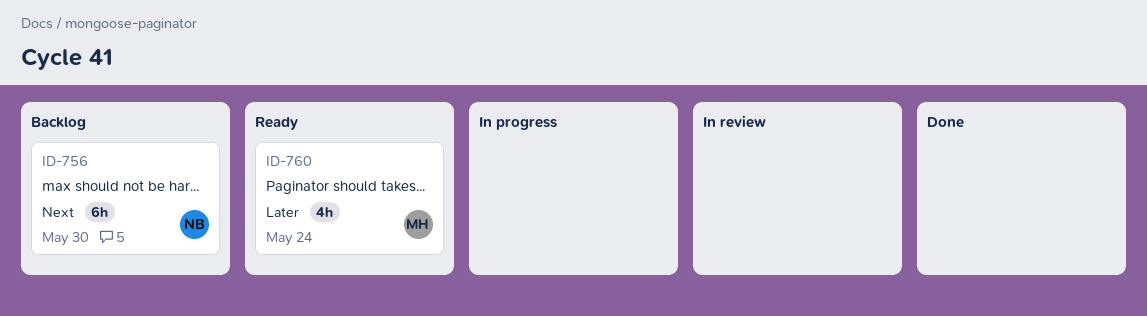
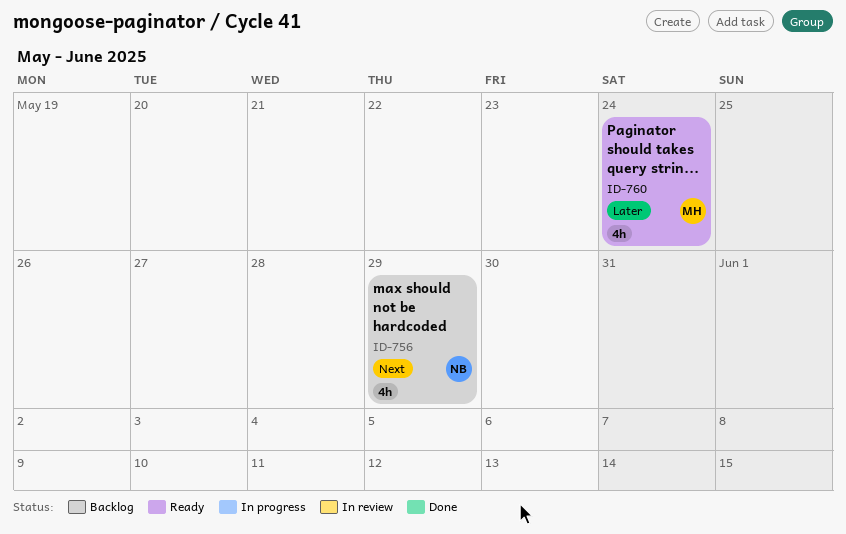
ID-756, estimate: 6h -> 4h
ID-756, due: May 30 -> May 29

